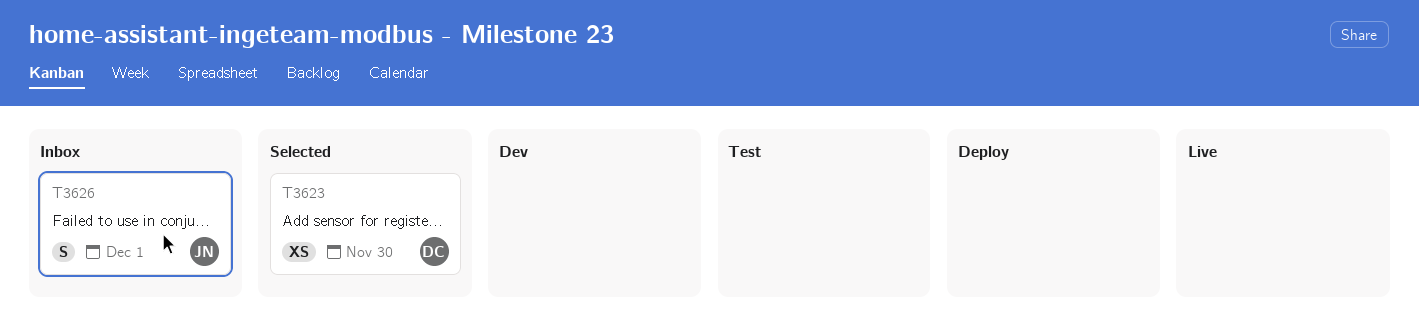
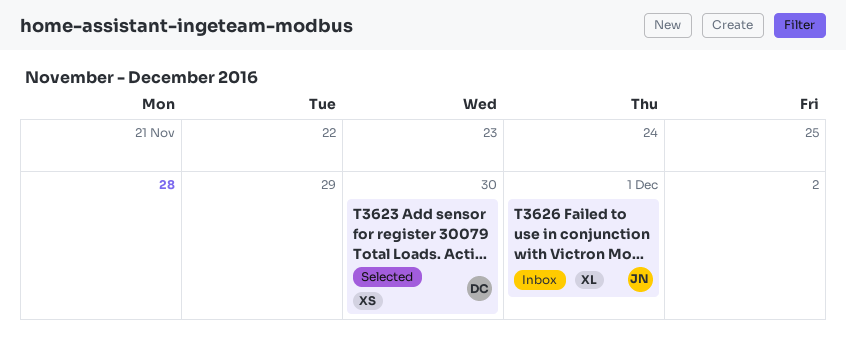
T3626, estimate: S -> XL

